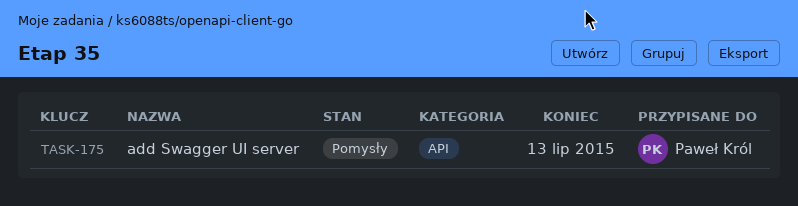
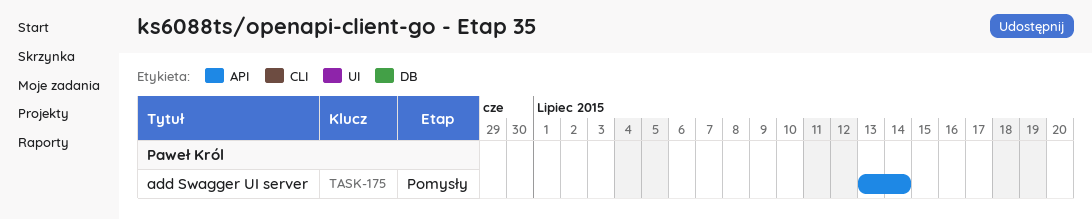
TASK-175, due: Jul 13 -> Jul 14

